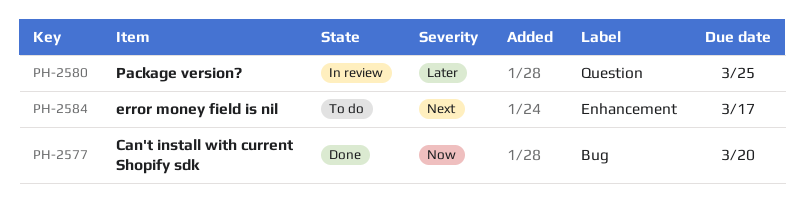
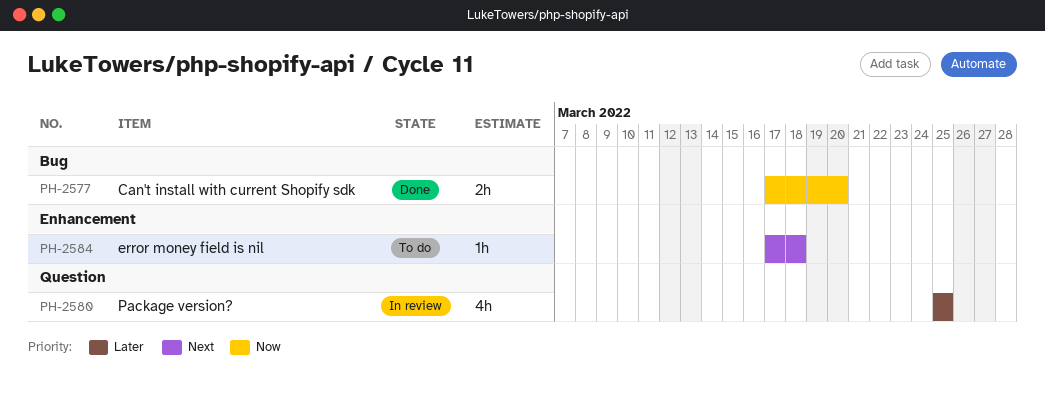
PH-2584, due: Mar 17 -> Mar 18

